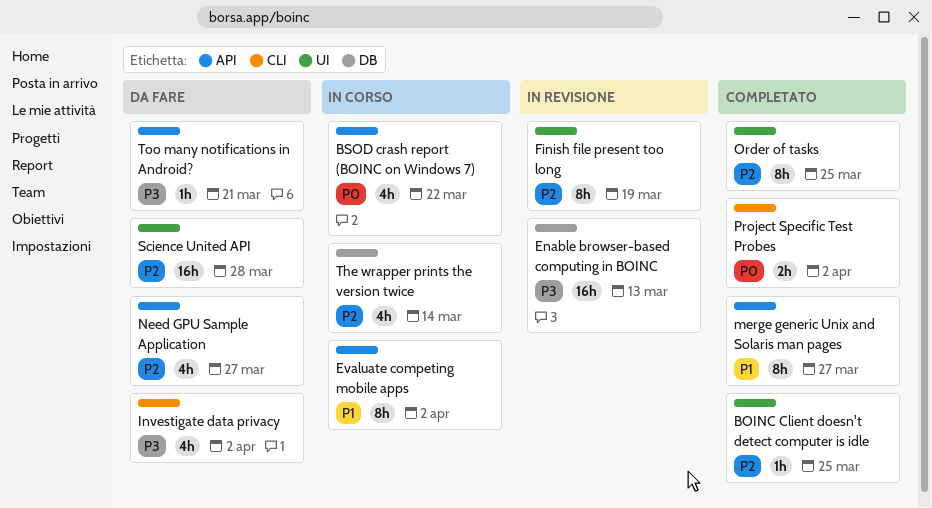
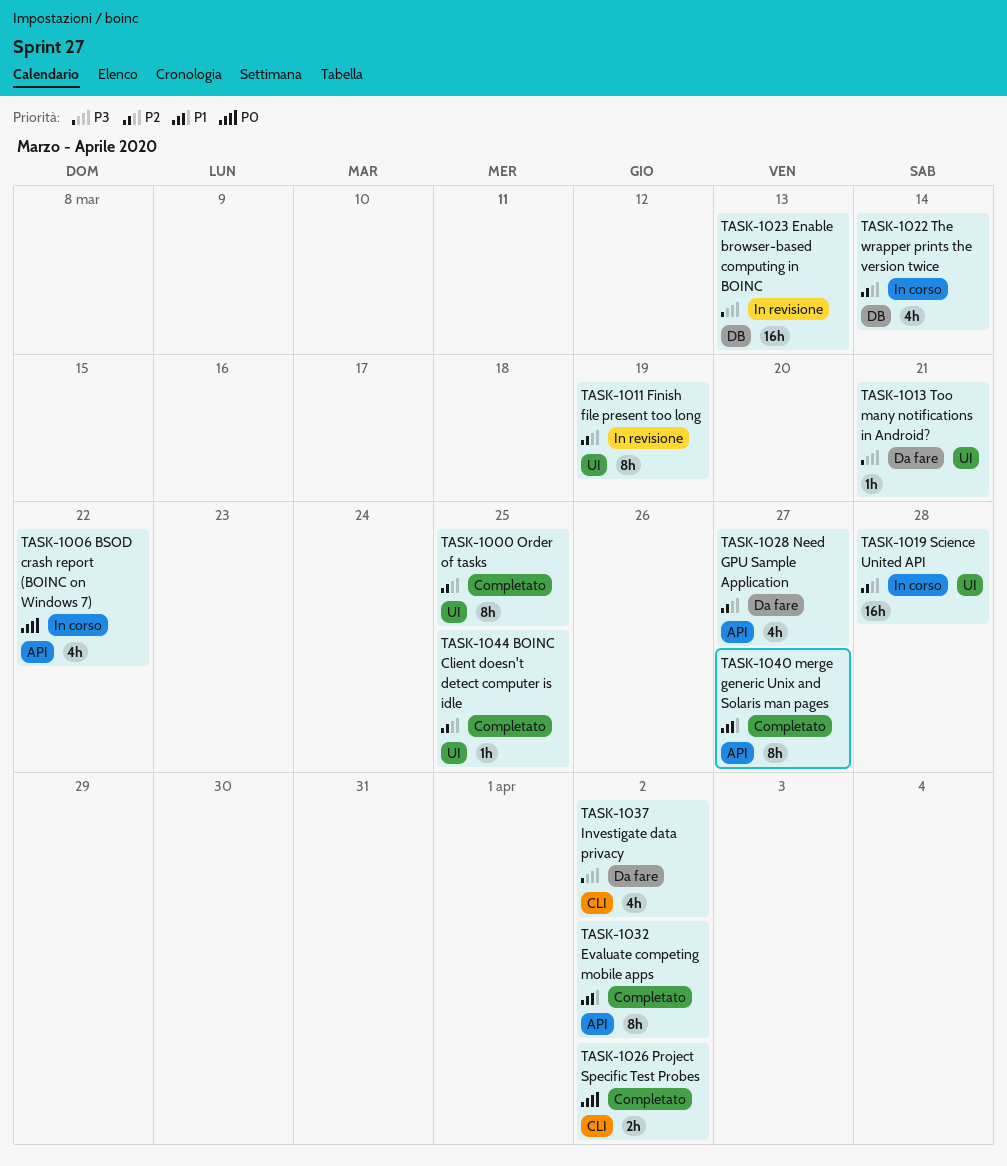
Evaluate competing mobile apps, status: In corso -> Completato
Science United API, status: Da fare -> In corso
Too many notifications in Android?, label: API -> UI

